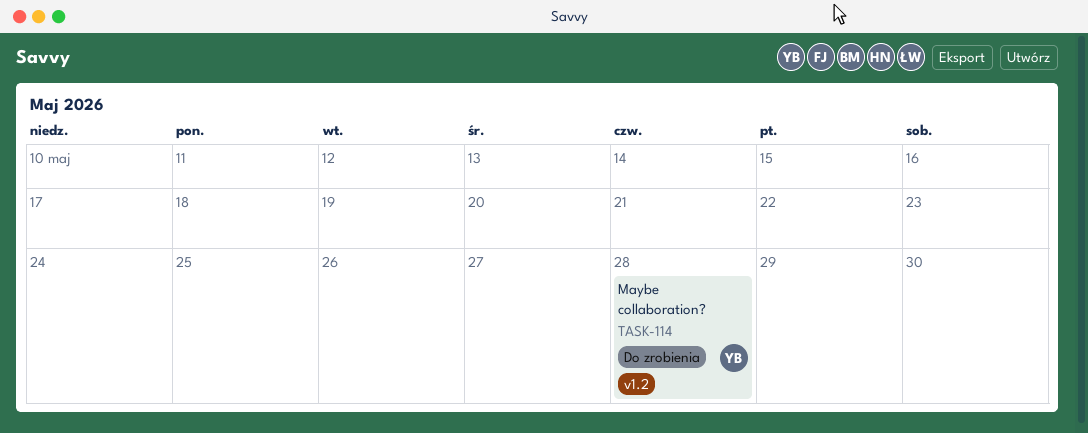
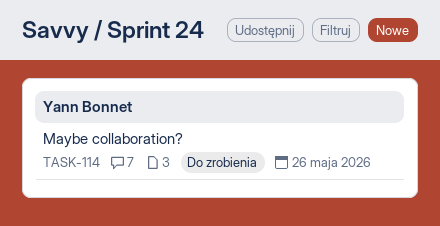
TASK-114, due: May 28 -> May 26

